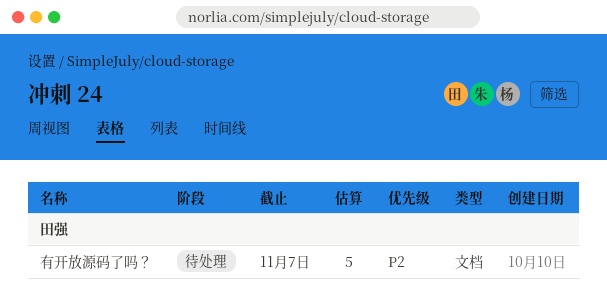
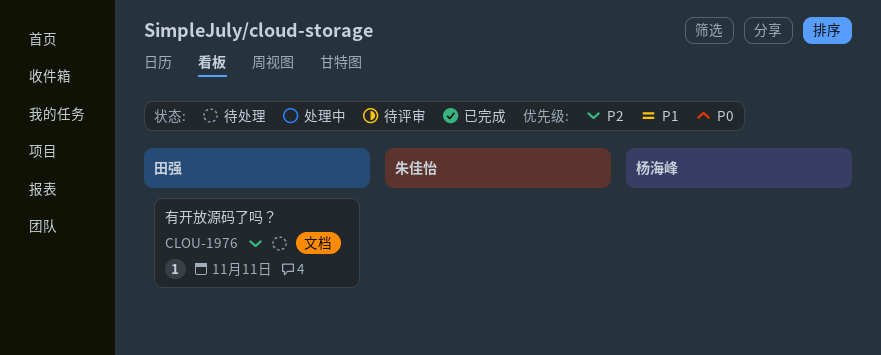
有开放源码了吗？, estimate: 5 -> 1
有开放源码了吗？, due: Nov 7 -> Nov 11

